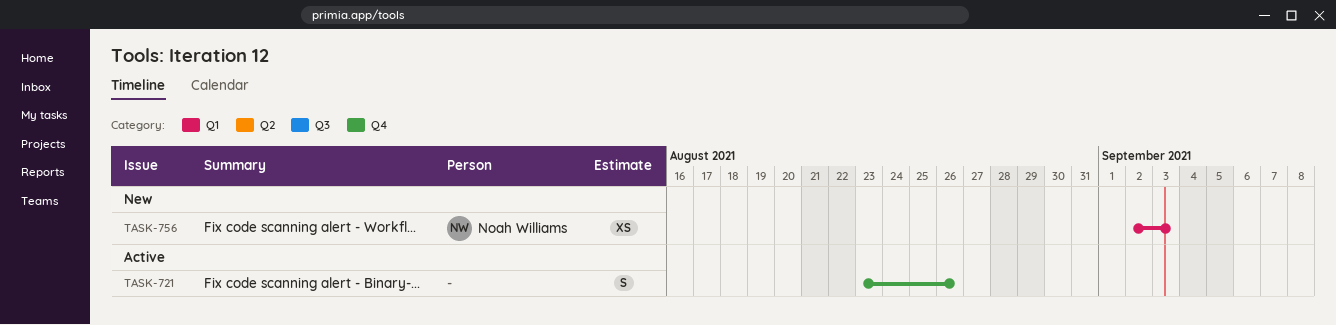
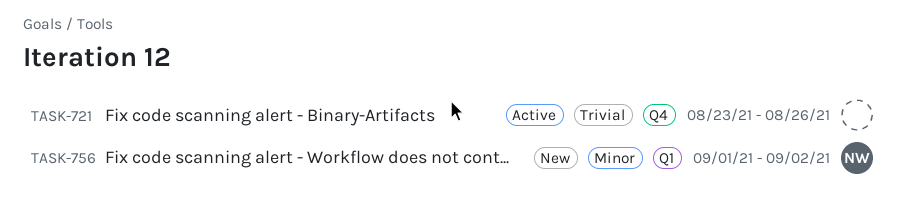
TASK-756, start: Sep 2 -> Sep 1
TASK-756, due: Sep 3 -> Sep 2

